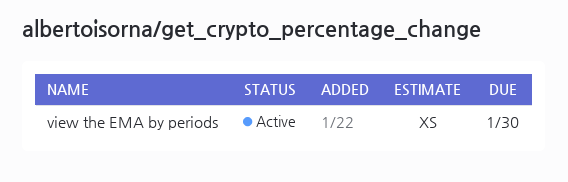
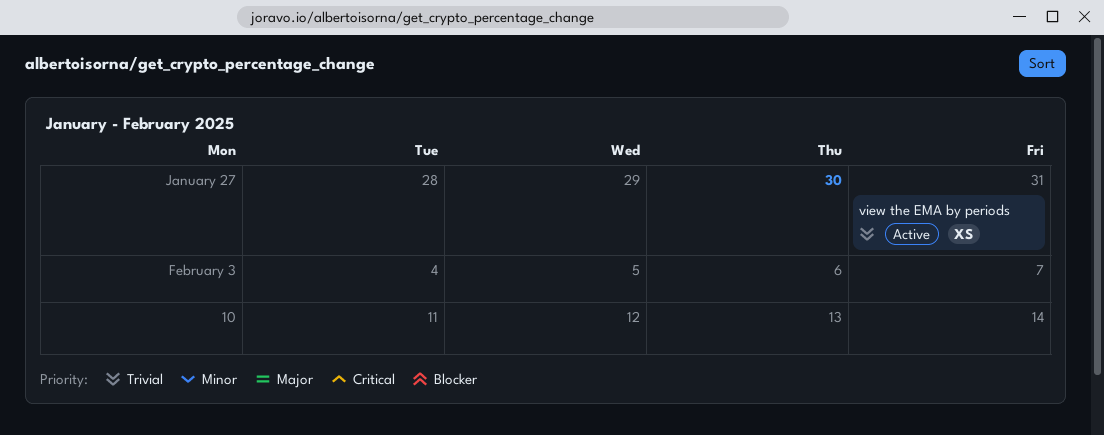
view the EMA by periods, due: Jan 30 -> Jan 31

